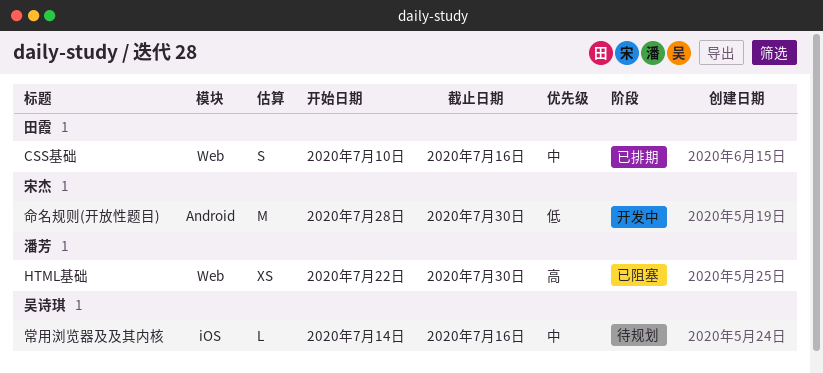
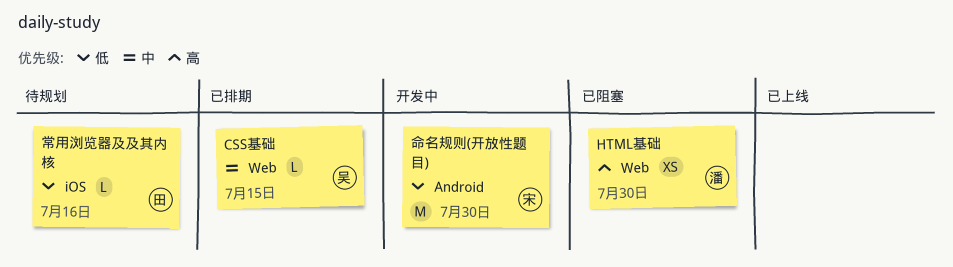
CSS基础, owner: 田霞 -> 吴诗琪
CSS基础, estimate: S -> L
CSS基础, due: Jul 16 -> Jul 15
常用浏览器及及其内核, owner: 吴诗琪 -> 田霞
常用浏览器及及其内核, priority: 中 -> 低

